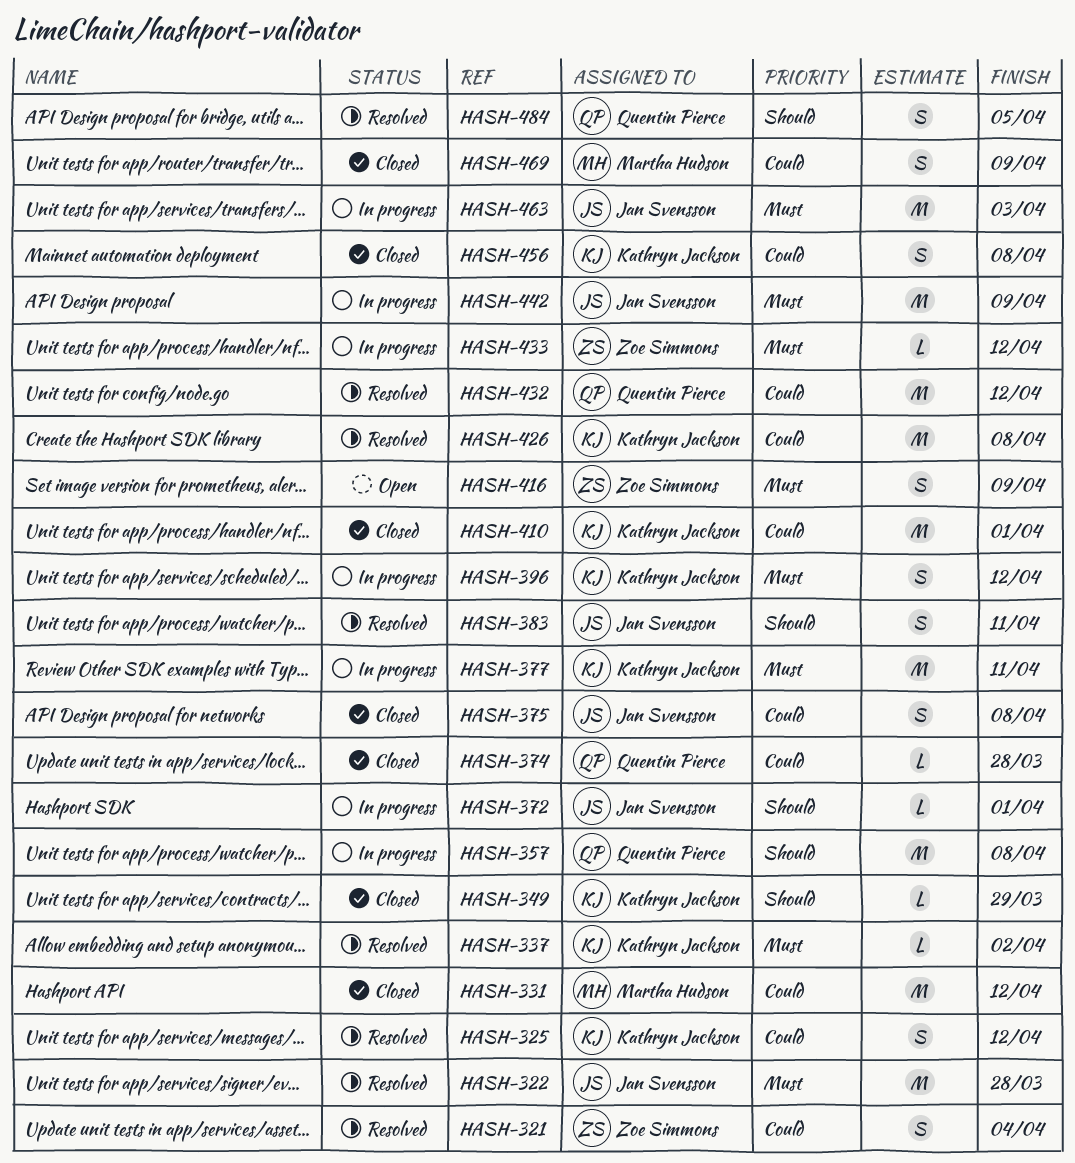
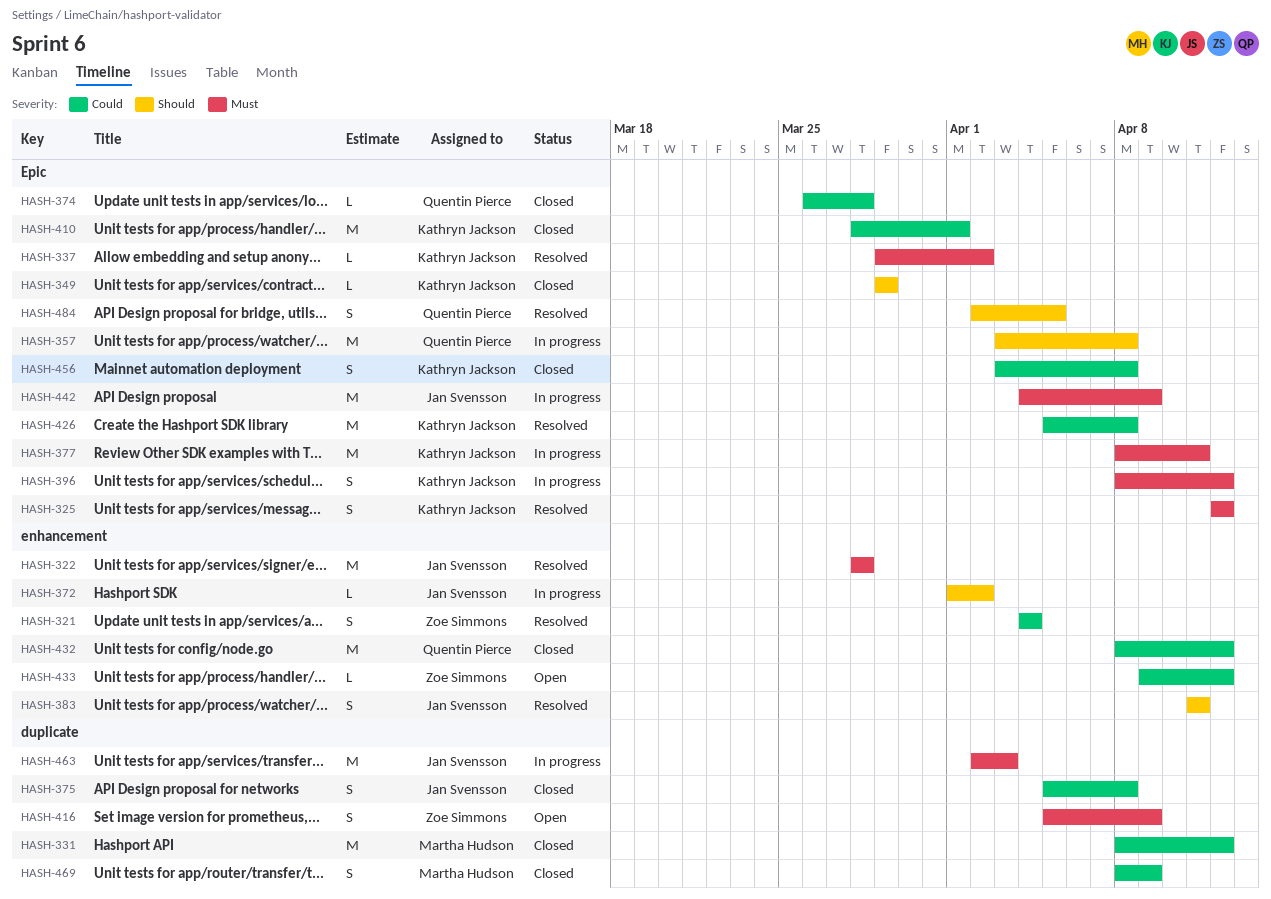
HASH-325, priority: Could -> Must
HASH-372, due: Apr 1 -> Apr 2
HASH-432, status: Resolved -> Closed
HASH-433, status: In progress -> Open
HASH-433, priority: Must -> Could

